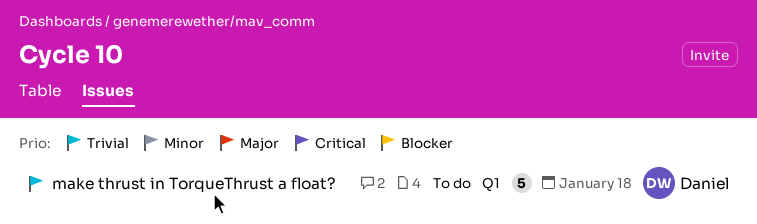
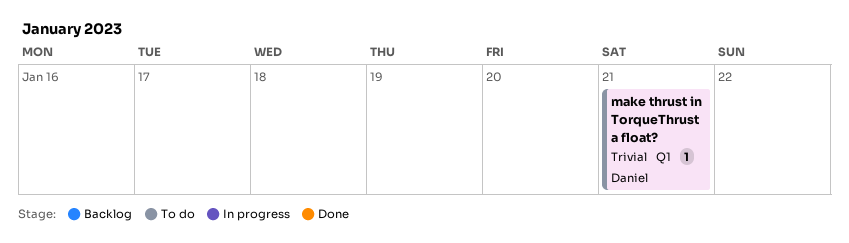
make thrust in TorqueThrust a float?, estimate: 5 -> 1
make thrust in TorqueThrust a float?, due: Jan 18 -> Jan 21

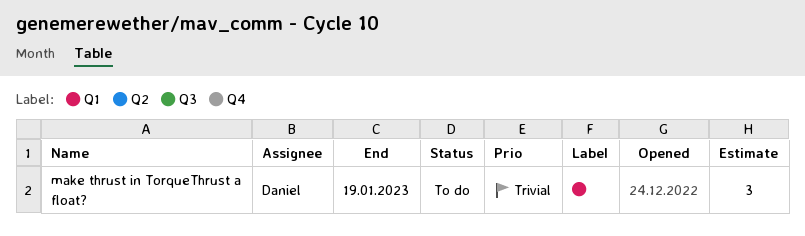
make thrust in TorqueThrust a float?, estimate: 1 -> 3
make thrust in TorqueThrust a float?, due: Jan 21 -> Jan 19

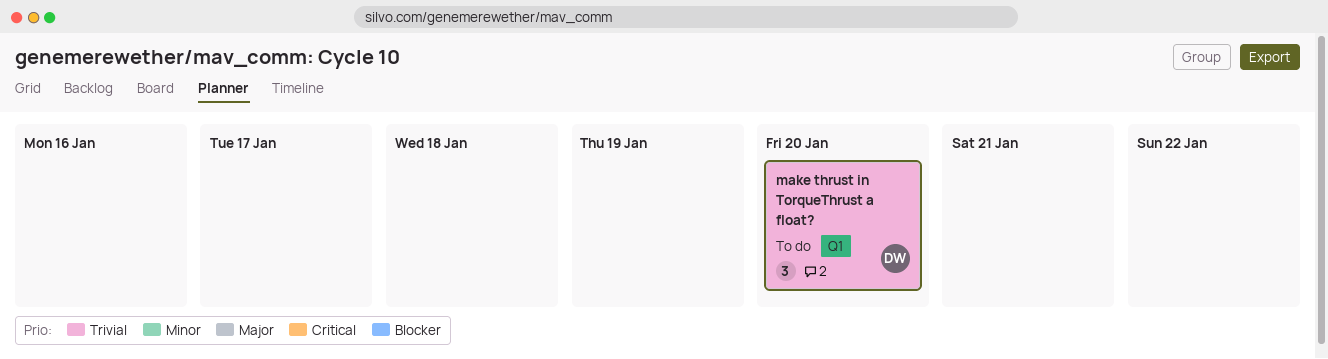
make thrust in TorqueThrust a float?, due: Jan 19 -> Jan 20

